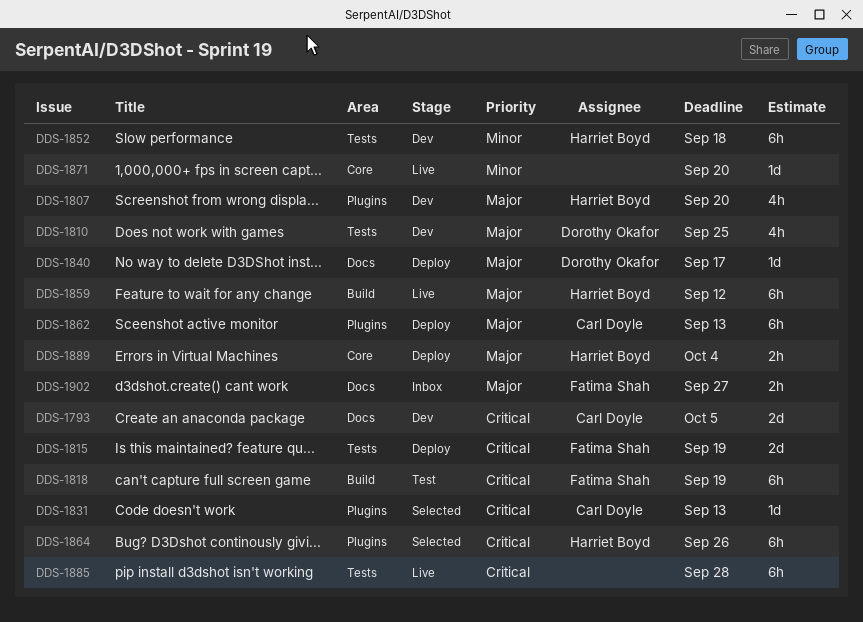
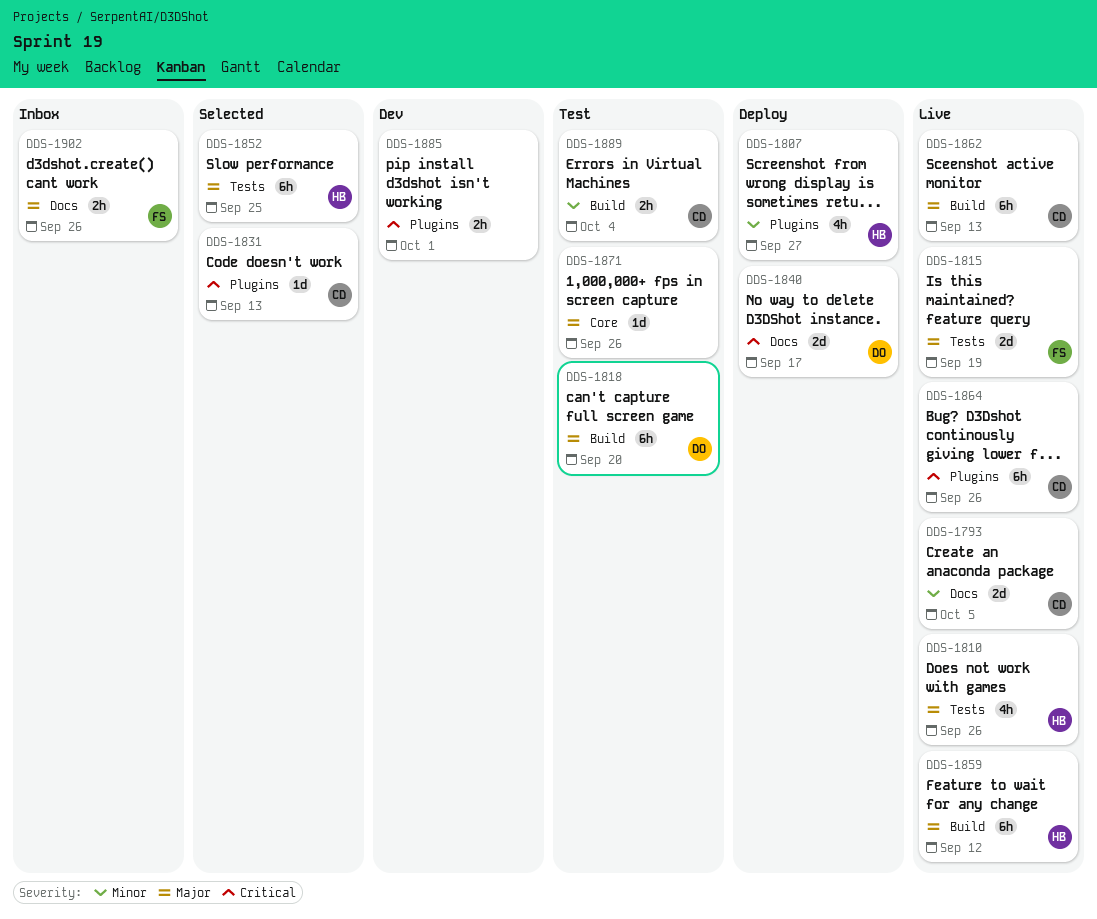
DDS-1793, status: Dev -> Live
DDS-1793, priority: Critical -> Minor
DDS-1807, status: Dev -> Deploy
DDS-1807, priority: Major -> Minor
DDS-1807, due: Sep 20 -> Sep 27
DDS-1810, status: Dev -> Live
DDS-1810, owner: Dorothy Okafor -> Harriet Boyd
DDS-1810, due: Sep 25 -> Sep 26
DDS-1815, status: Deploy -> Live
DDS-1815, priority: Critical -> Major
DDS-1818, owner: Fatima Shah -> Dorothy Okafor
DDS-1818, priority: Critical -> Major
DDS-1818, due: Sep 19 -> Sep 20
DDS-1840, priority: Major -> Critical
DDS-1840, estimate: 1d -> 2d
DDS-1852, status: Dev -> Selected
DDS-1852, priority: Minor -> Major
DDS-1852, due: Sep 18 -> Sep 25
DDS-1862, status: Deploy -> Live
DDS-1862, label: Plugins -> Build
DDS-1864, status: Selected -> Live
DDS-1864, owner: Harriet Boyd -> Carl Doyle
DDS-1871, status: Live -> Test
DDS-1871, priority: Minor -> Major
DDS-1871, due: Sep 20 -> Sep 26
DDS-1885, status: Live -> Dev
DDS-1885, label: Tests -> Plugins
DDS-1885, estimate: 6h -> 2h
DDS-1885, due: Sep 28 -> Oct 1
DDS-1889, status: Deploy -> Test
DDS-1889, owner: Harriet Boyd -> Carl Doyle
DDS-1889, priority: Major -> Minor
DDS-1889, label: Core -> Build
DDS-1902, due: Sep 27 -> Sep 26

